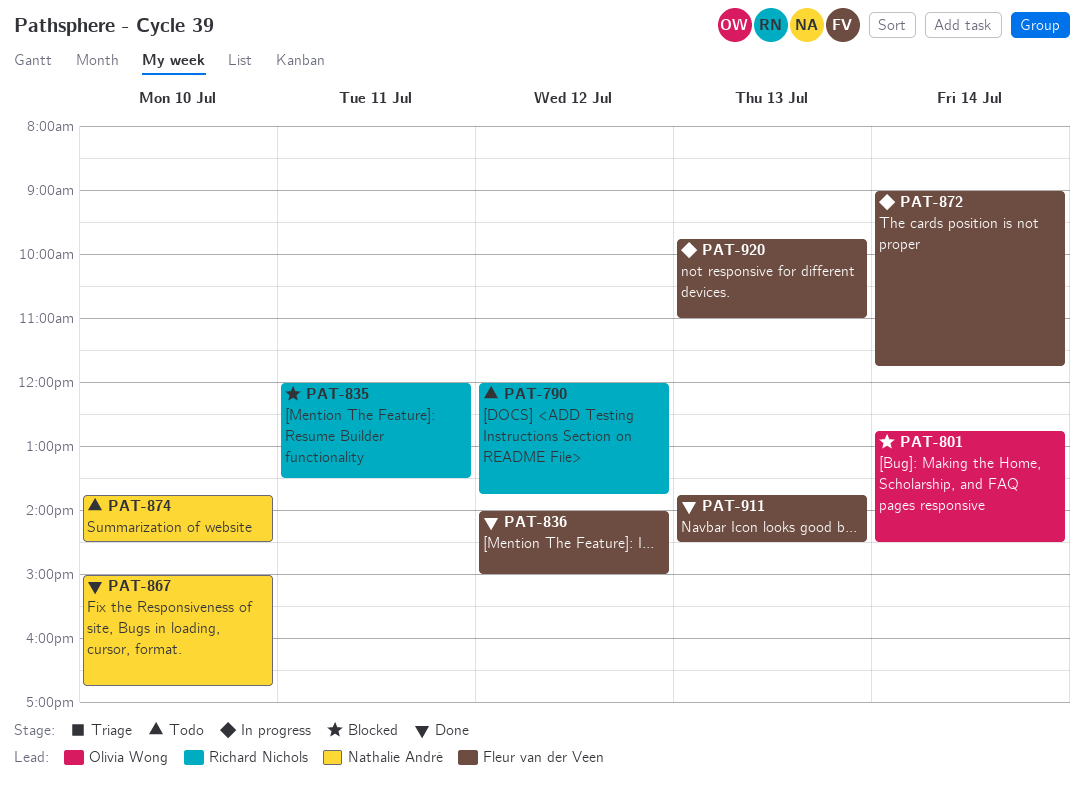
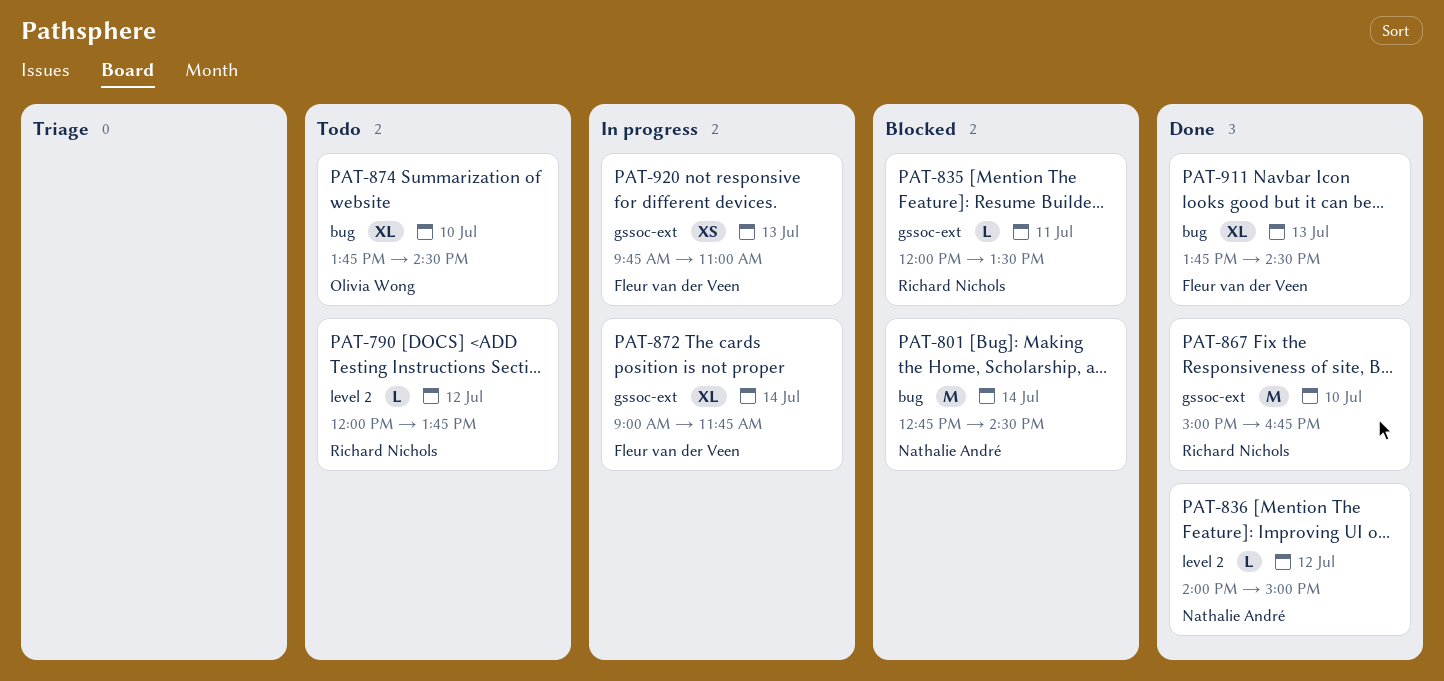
PAT-801, owner: Olivia Wong -> Nathalie André
PAT-836, owner: Fleur van der Veen -> Nathalie André
PAT-867, owner: Nathalie André -> Richard Nichols
PAT-874, owner: Nathalie André -> Olivia Wong

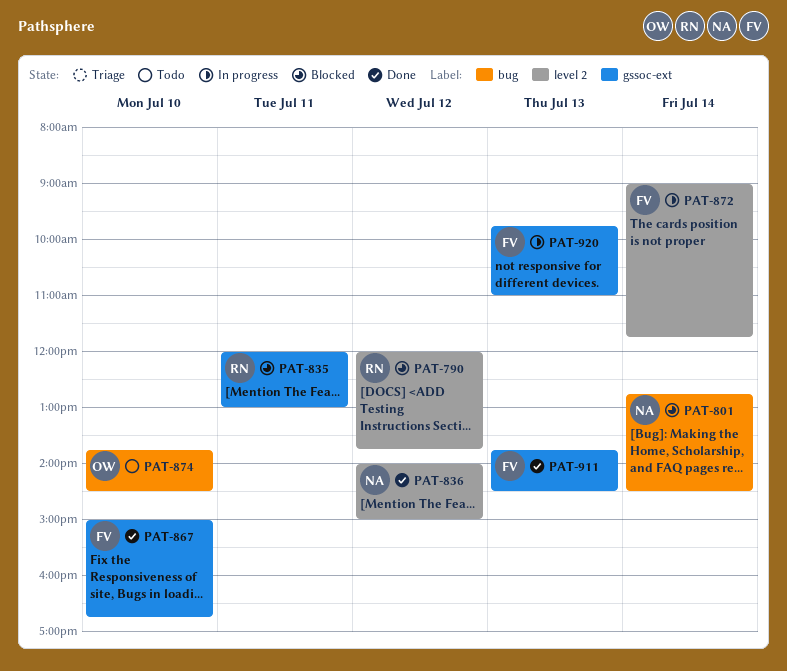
PAT-790, status: Todo -> Blocked
PAT-835, ends: 13:30 -> 13:00
PAT-867, owner: Richard Nichols -> Fleur van der Veen
PAT-872, label: gssoc-ext -> level 2
PAT-911, label: bug -> gssoc-ext

